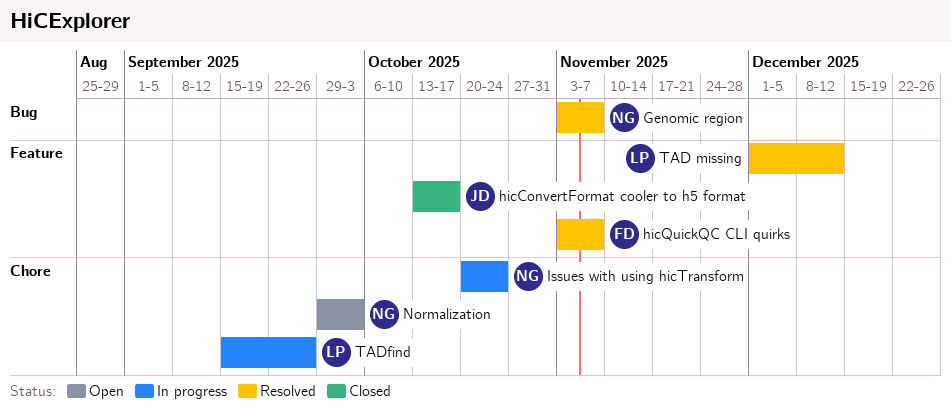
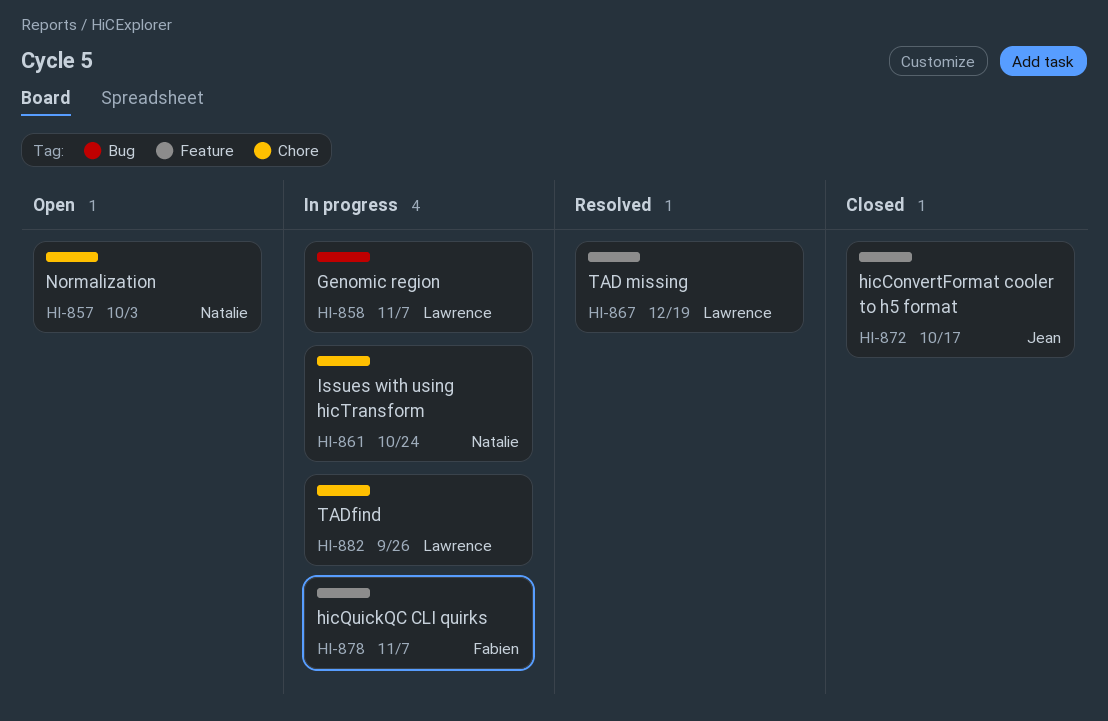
Genomic region, status: Resolved -> In progress
Genomic region, owner: Natalie -> Lawrence
hicQuickQC CLI quirks, status: Resolved -> In progress
TAD missing, due: Dec 12 -> Dec 19

